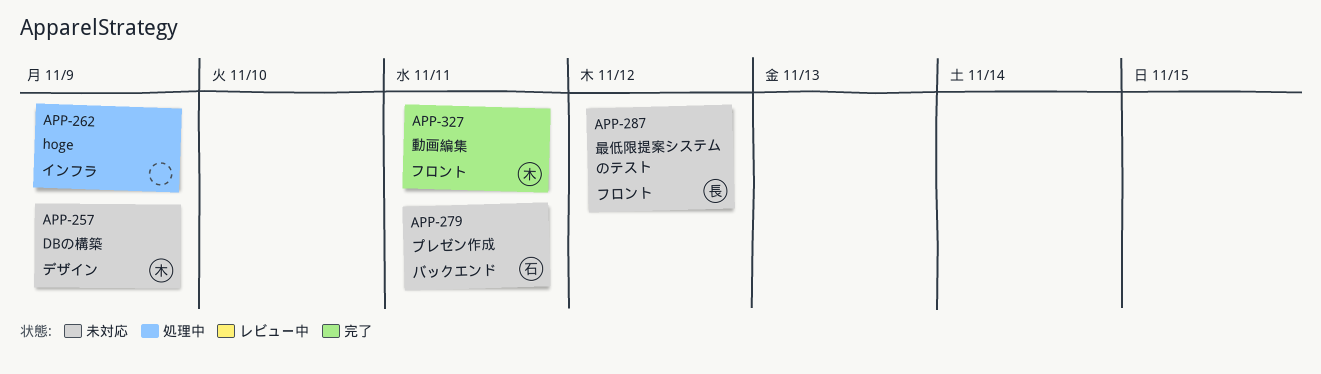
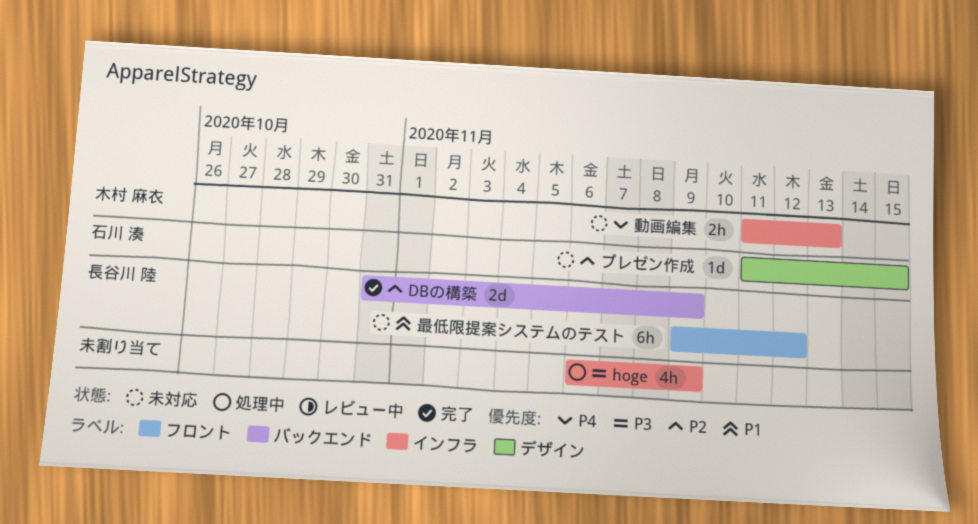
DBの構築, status: 未対応 -> 完了
DBの構築, owner: 木村 麻衣 -> 長谷川 陸
DBの構築, label: デザイン -> バックエンド
プレゼン作成, label: バックエンド -> デザイン
プレゼン作成, due: Nov 11 -> Nov 15
動画編集, status: 完了 -> 未対応
動画編集, label: フロント -> インフラ
動画編集, due: Nov 11 -> Nov 13

